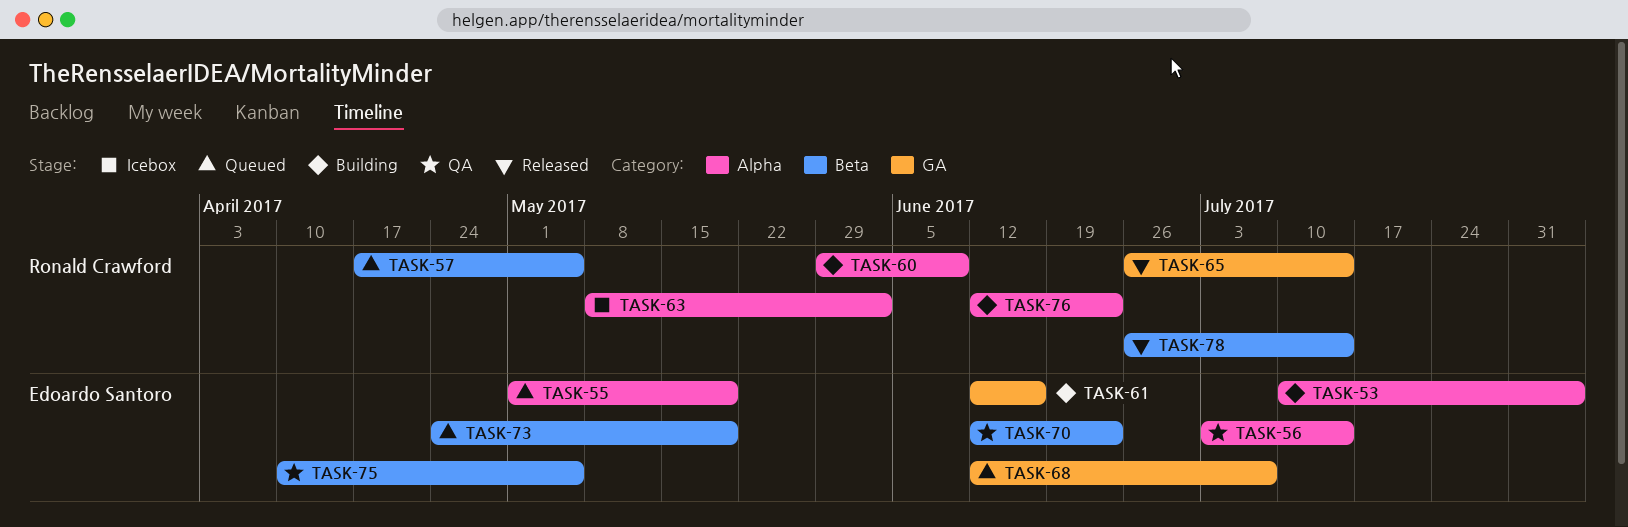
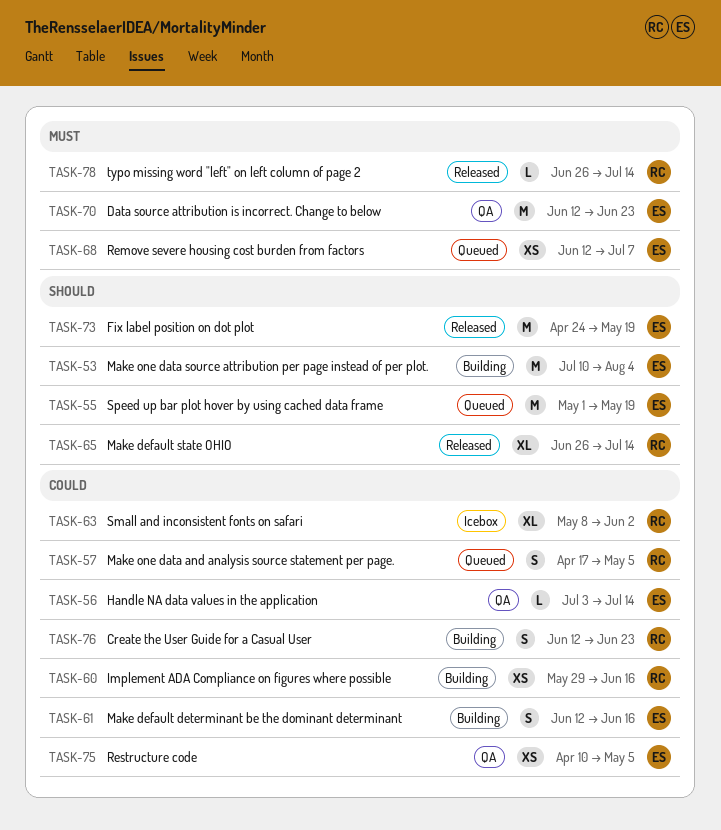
TASK-60, due: Jun 9 -> Jun 16
TASK-73, status: Queued -> Released

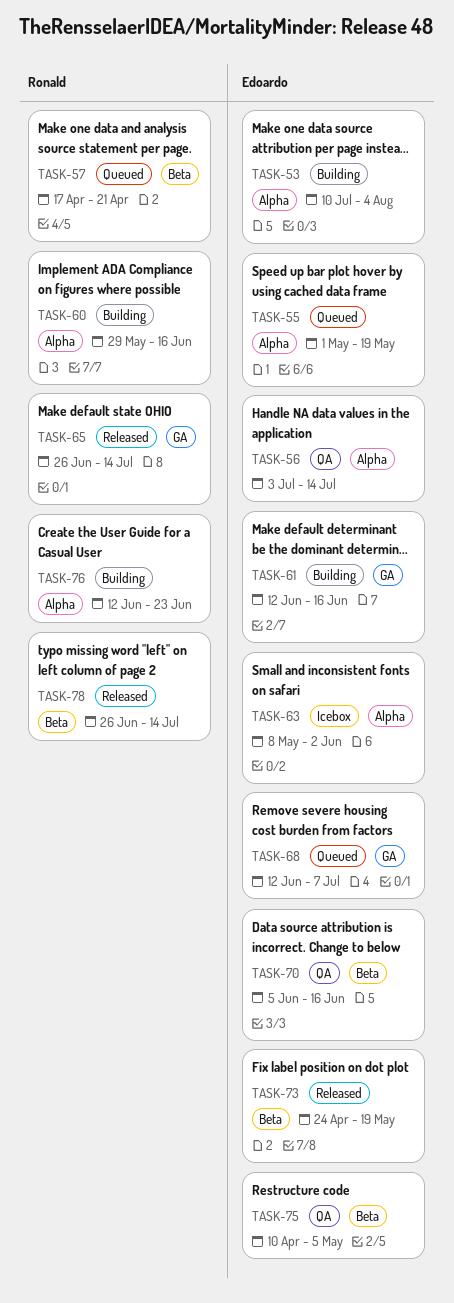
TASK-57, due: May 5 -> Apr 21
TASK-63, owner: Ronald -> Edoardo
TASK-70, start: Jun 12 -> Jun 5
TASK-70, due: Jun 23 -> Jun 16

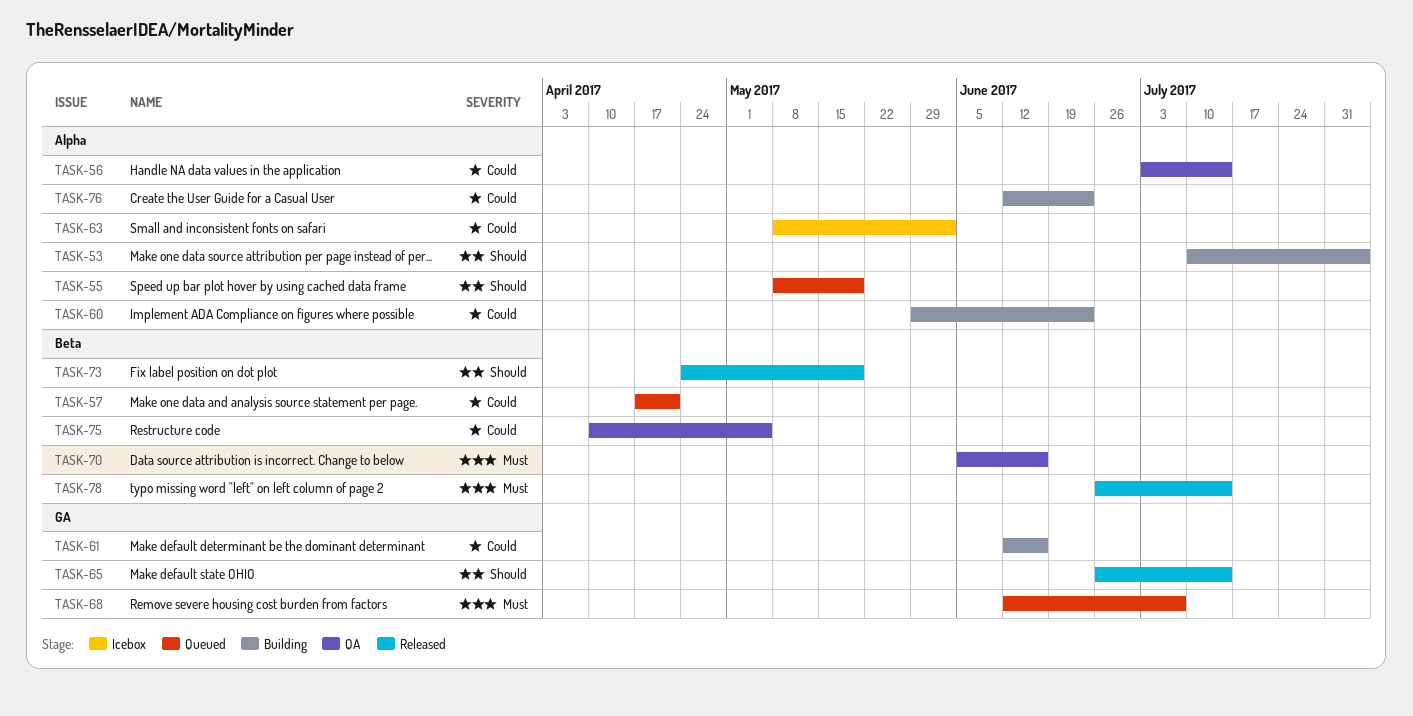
TASK-55, start: May 1 -> May 8
TASK-60, due: Jun 16 -> Jun 23

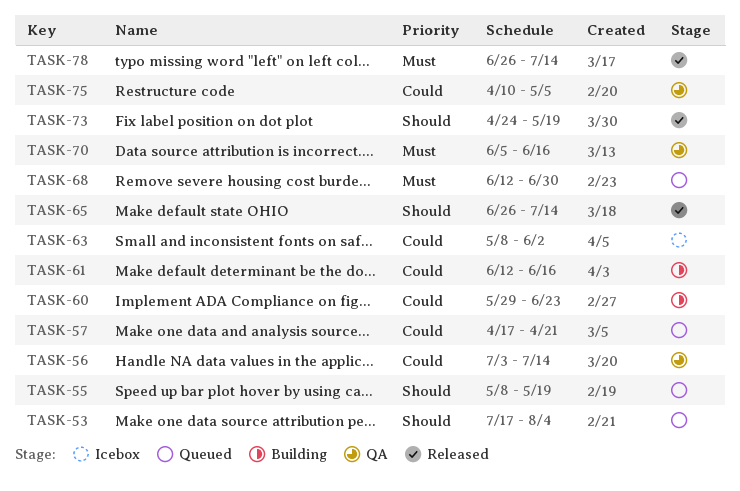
TASK-53, status: Building -> Queued
TASK-53, start: Jul 10 -> Jul 17
TASK-68, due: Jul 7 -> Jun 30
TASK-76: present -> none

